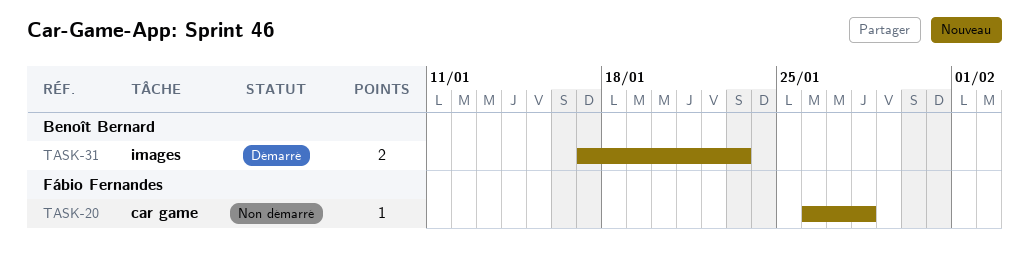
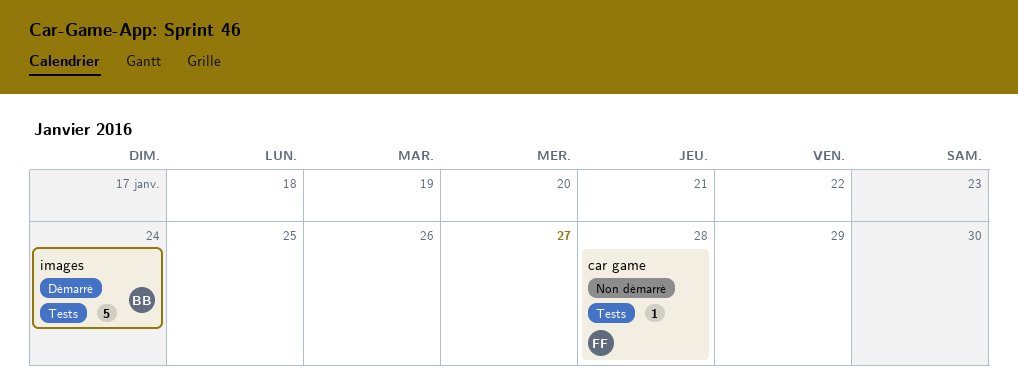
images, estimate: 2 -> 5
images, due: Jan 23 -> Jan 24

